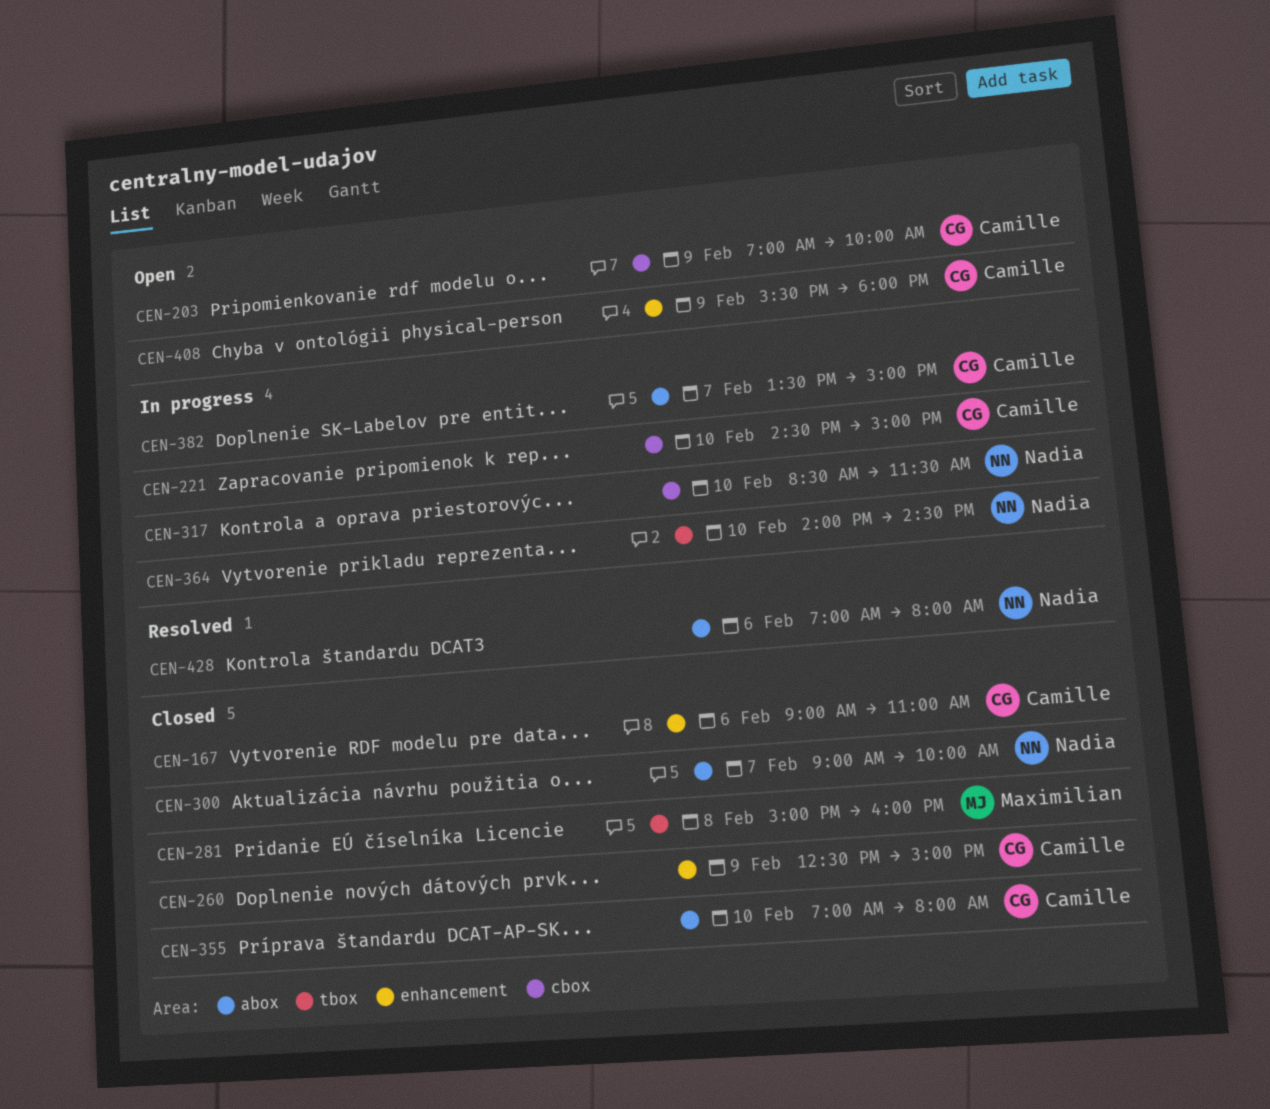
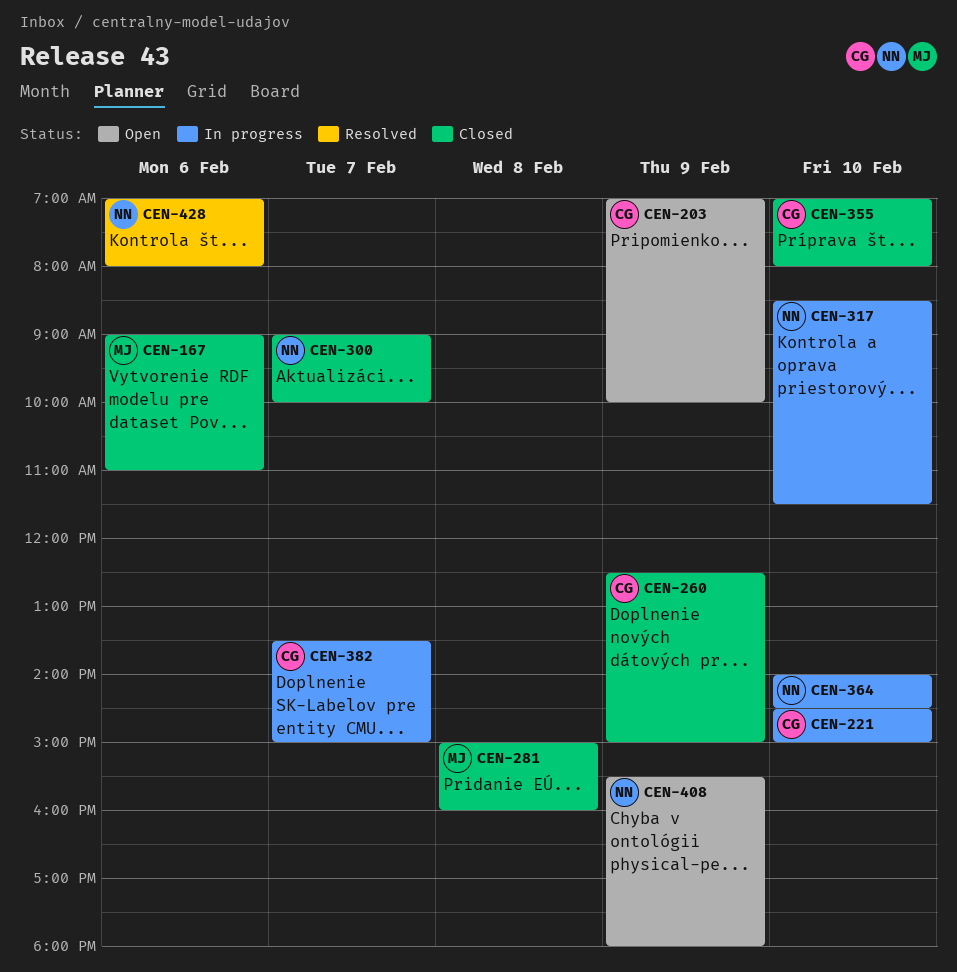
CEN-167, owner: Camille -> Maximilian
CEN-408, owner: Camille -> Nadia

